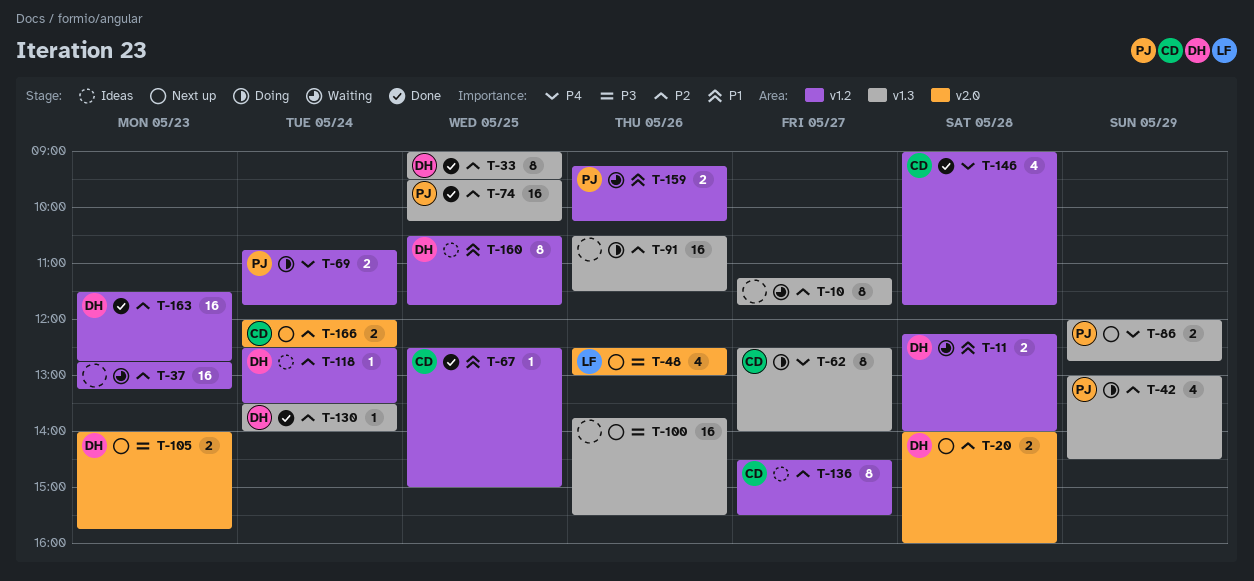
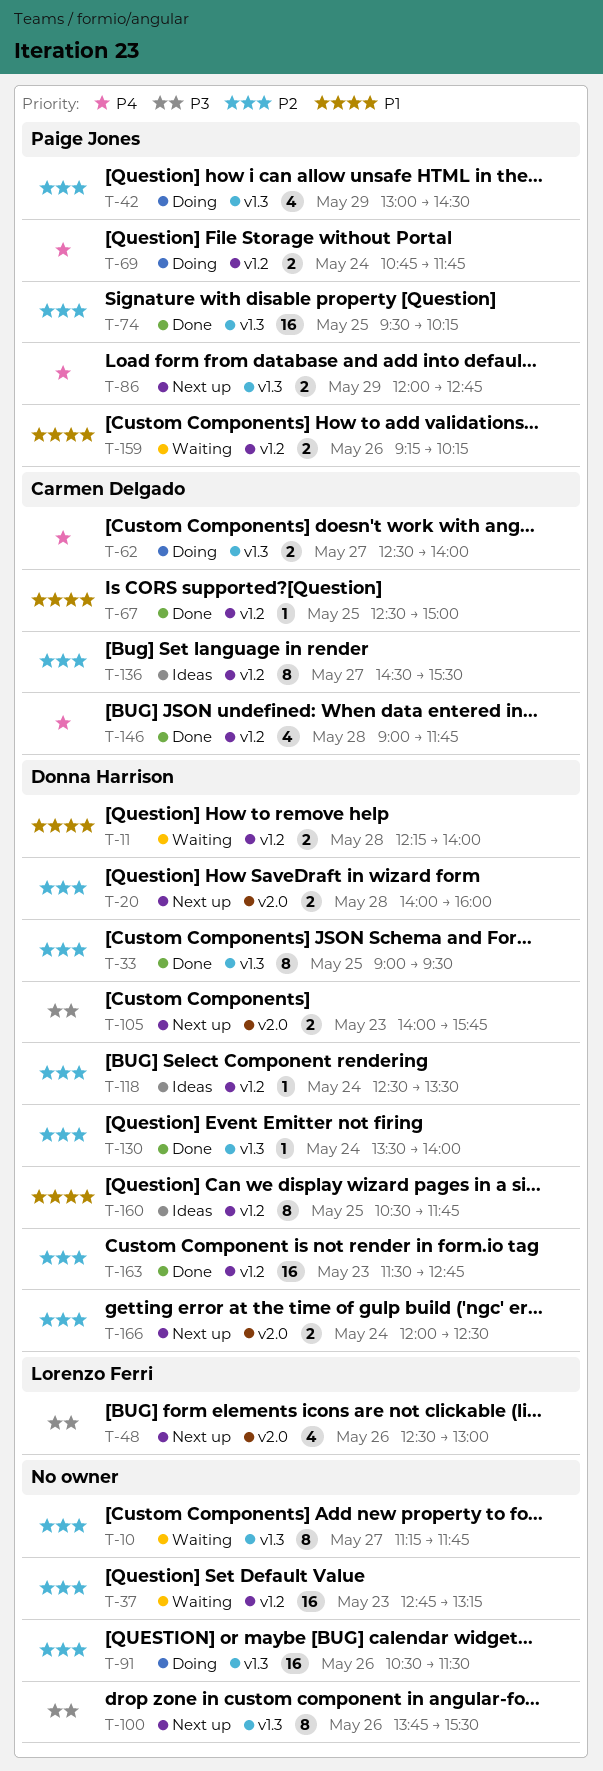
T-62, estimate: 8 -> 2
T-100, estimate: 16 -> 8
T-166, owner: Carmen Delgado -> Donna Harrison

